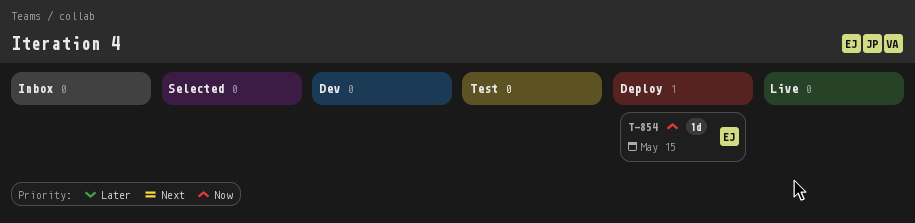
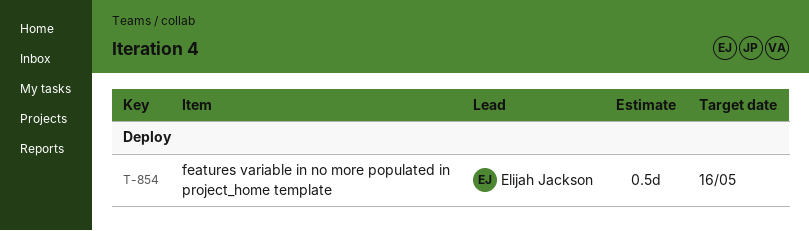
T-854, estimate: 1d -> 0.5d
T-854, due: May 15 -> May 16

